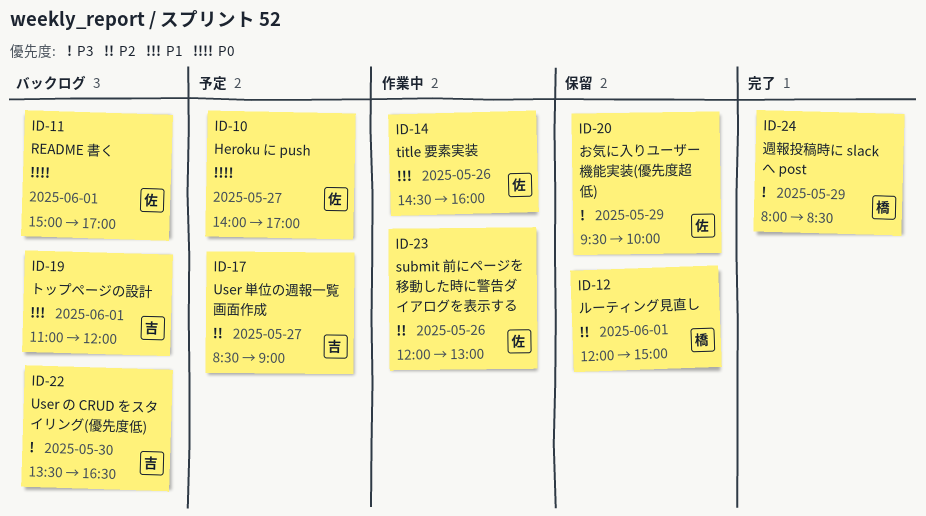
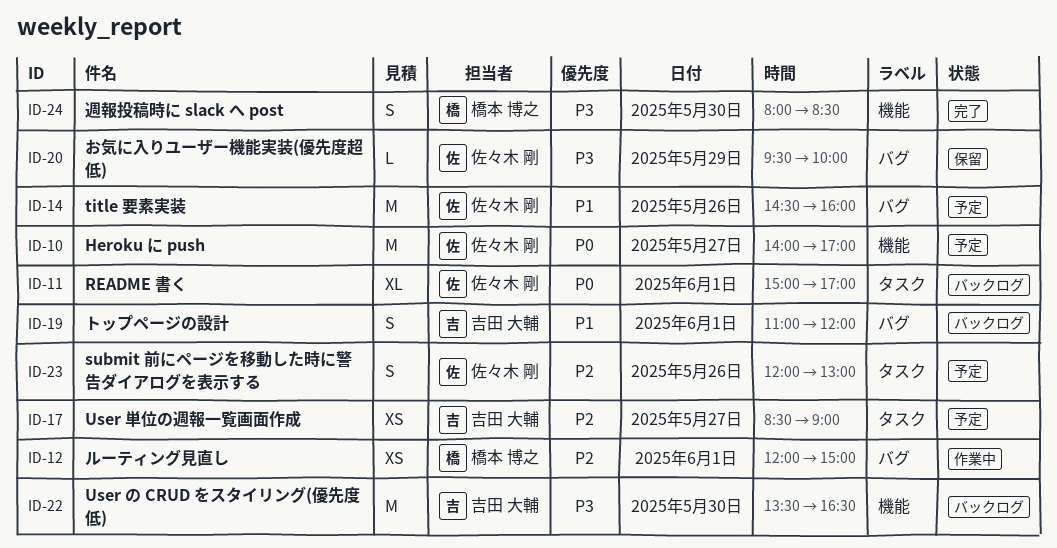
ID-12, status: 保留 -> 作業中
ID-14, status: 作業中 -> 予定
ID-23, status: 作業中 -> 予定
ID-24, day: May 29 -> May 30

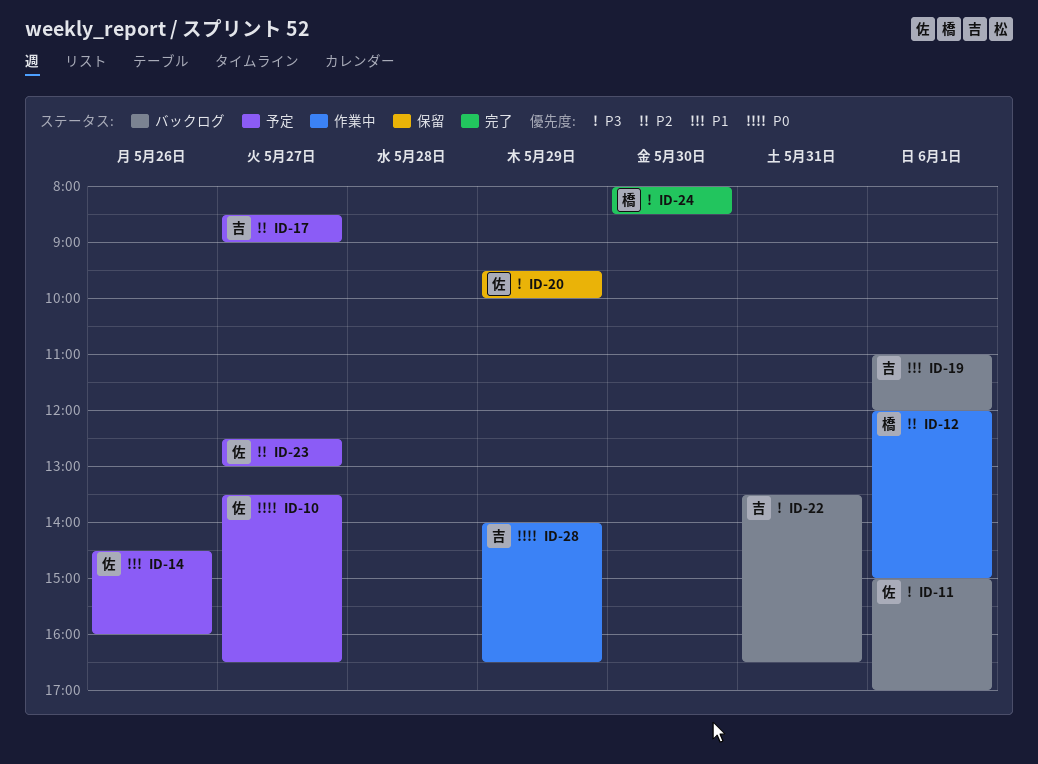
ID-10, begins: 14:00 -> 13:30
ID-10, ends: 17:00 -> 16:30
ID-11, priority: P0 -> P3
ID-22, day: May 30 -> May 31
ID-23, day: May 26 -> May 27
ID-23, begins: 12:00 -> 12:30
ID-28: none -> present

